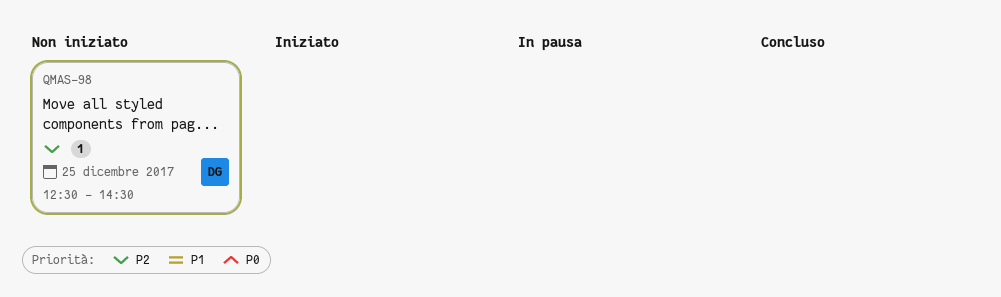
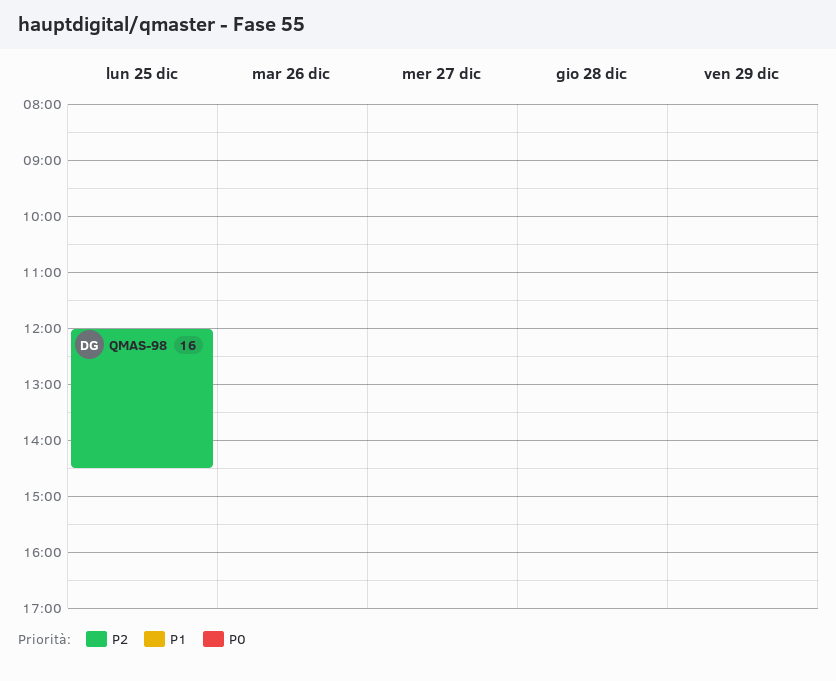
QMAS-98, estimate: 1 -> 16
QMAS-98, begins: 12:30 -> 12:00

